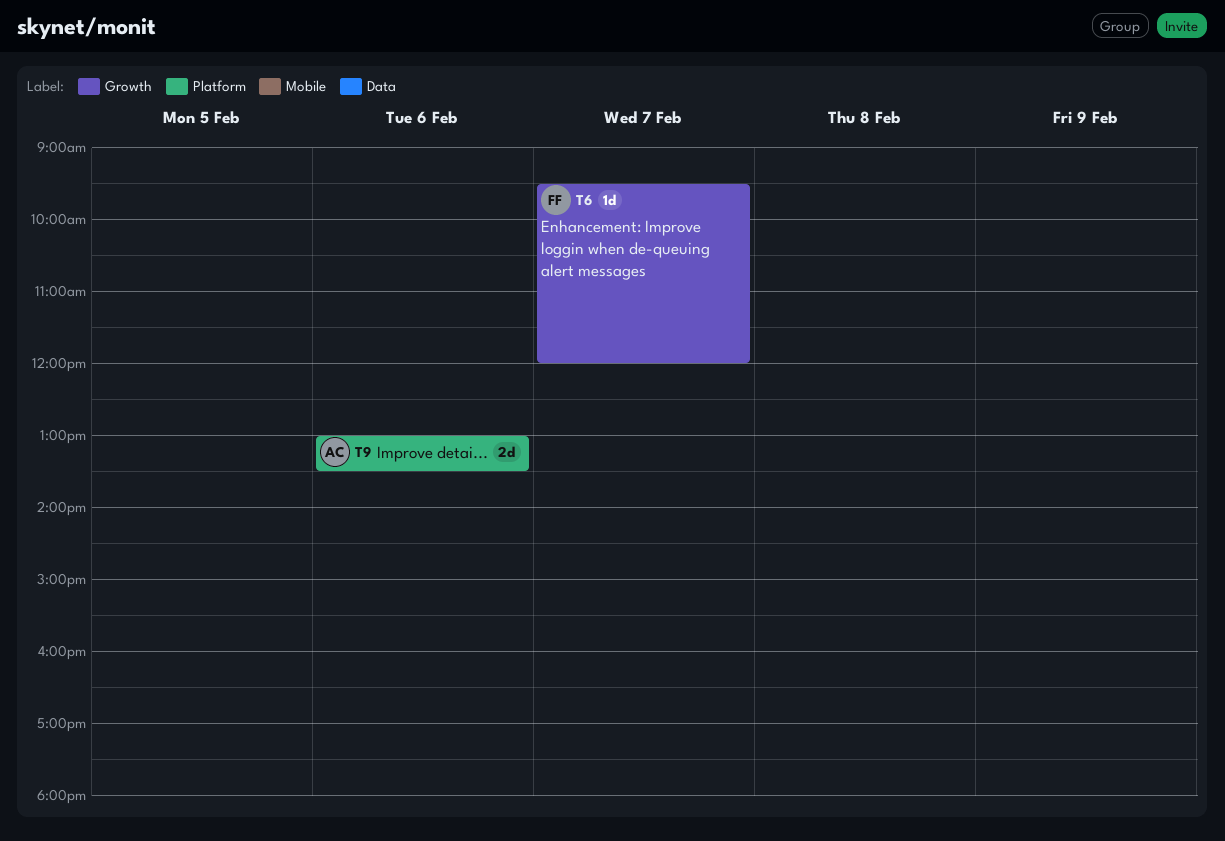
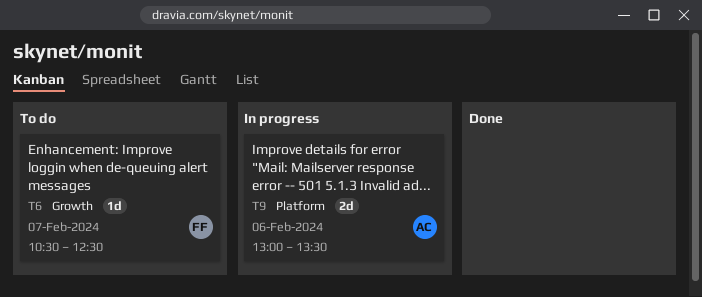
T6, begins: 09:30 -> 10:30
T6, ends: 12:00 -> 12:30

